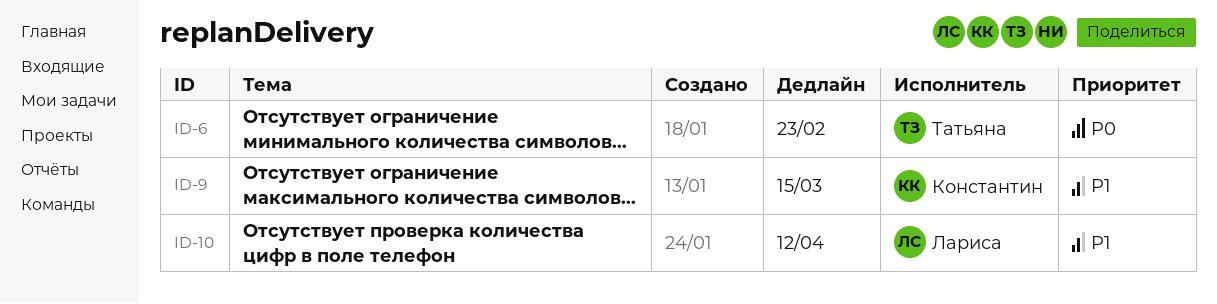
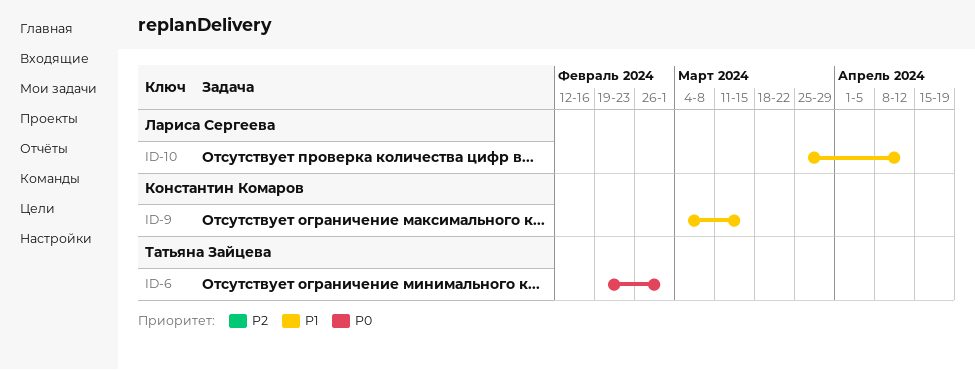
ID-6, due: Feb 23 -> Mar 1

